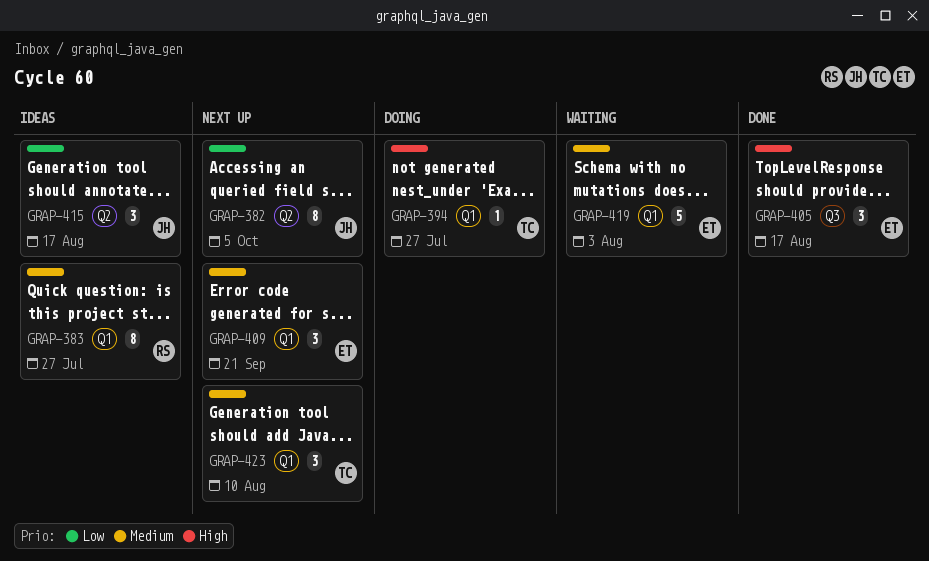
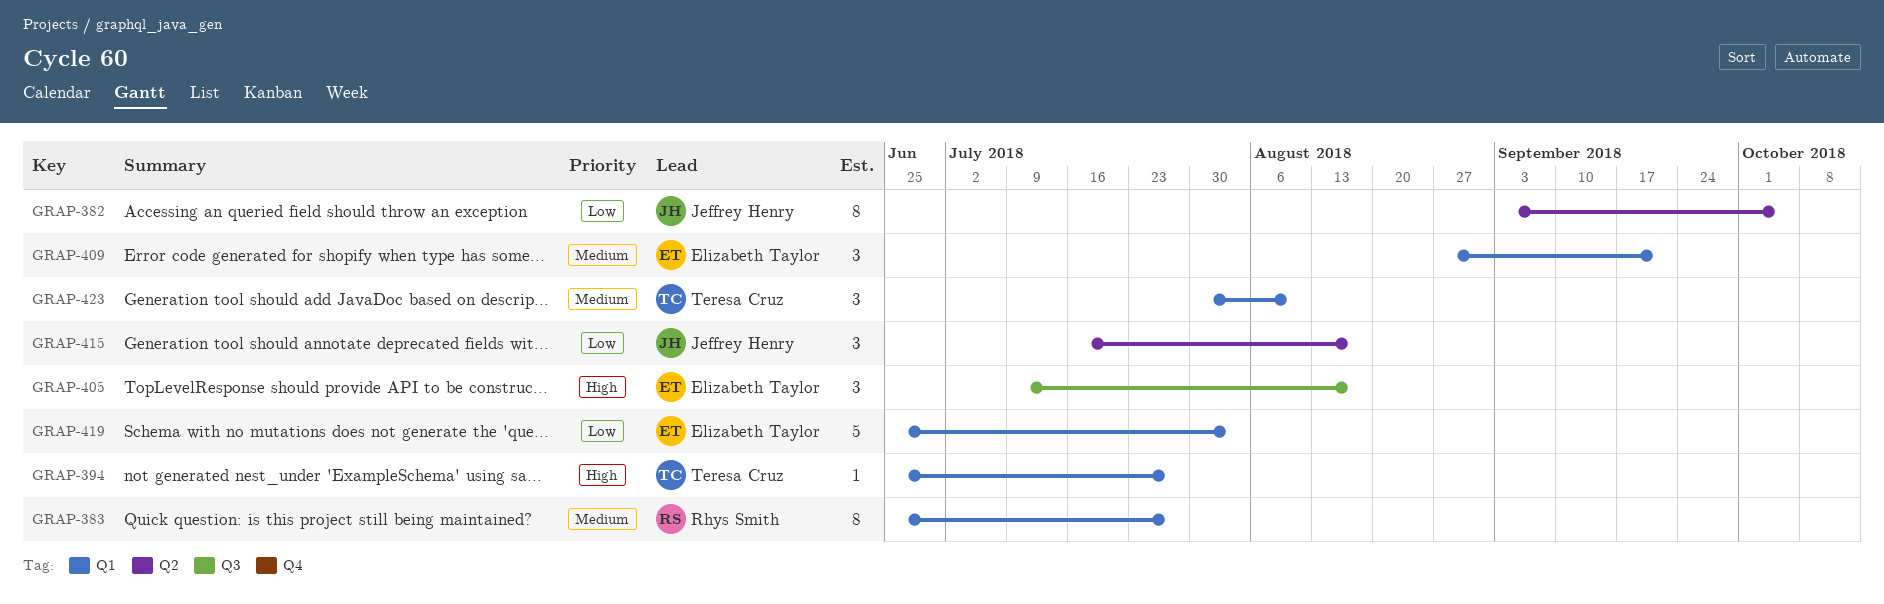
GRAP-419, priority: Medium -> Low

